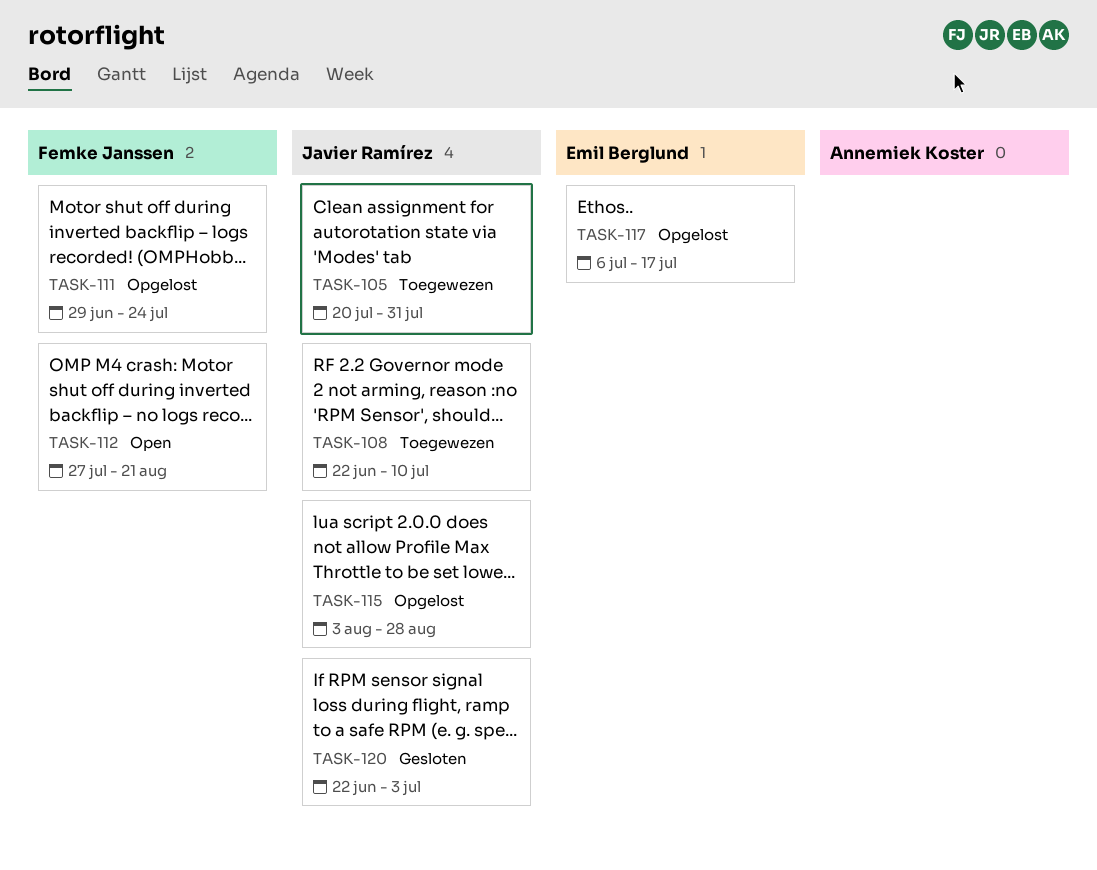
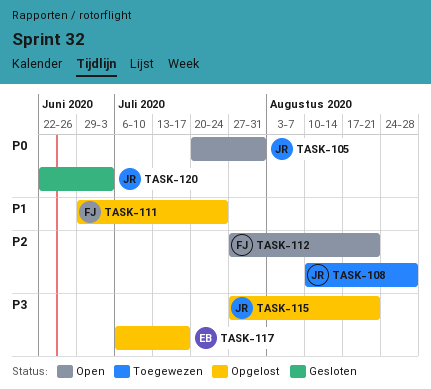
TASK-105, status: Toegewezen -> Open
TASK-108, start: Jun 22 -> Aug 10
TASK-108, due: Jul 10 -> Aug 28
TASK-115, start: Aug 3 -> Jul 27
TASK-115, due: Aug 28 -> Aug 21

